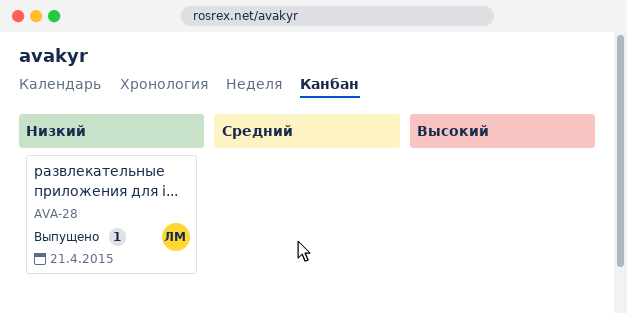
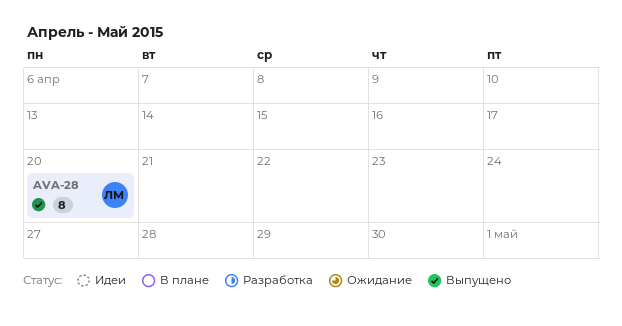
AVA-28, estimate: 1 -> 8
AVA-28, due: Apr 21 -> Apr 20

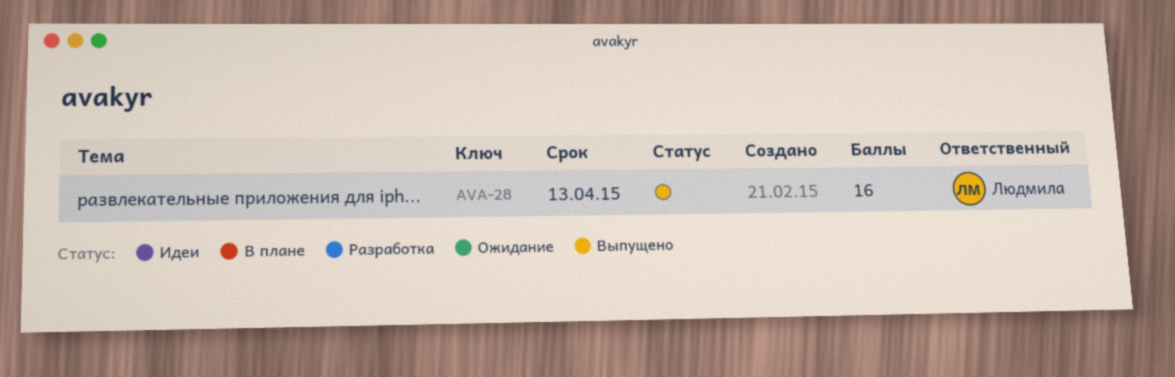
AVA-28, estimate: 8 -> 16
AVA-28, due: Apr 20 -> Apr 13

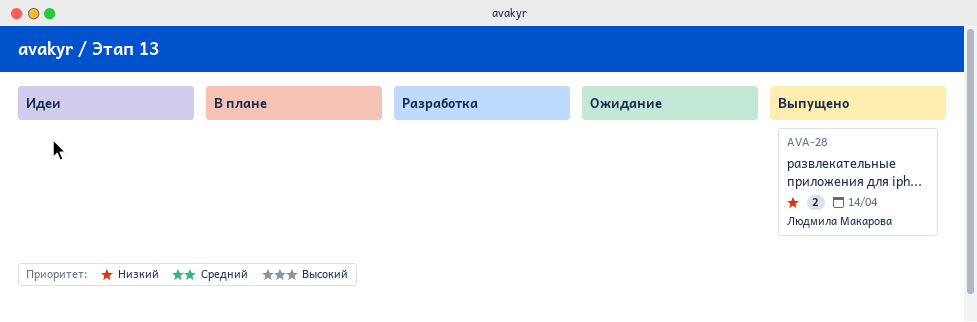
AVA-28, estimate: 16 -> 2
AVA-28, due: Apr 13 -> Apr 14

